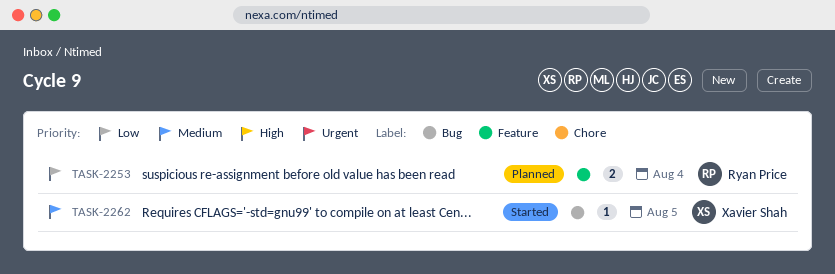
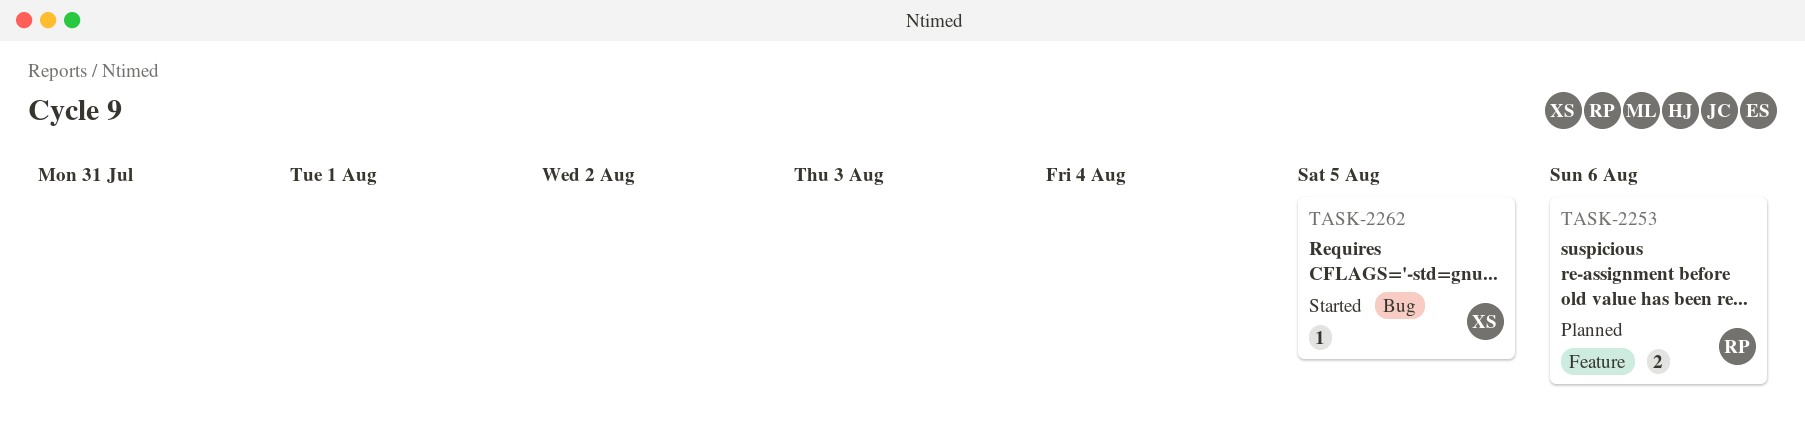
TASK-2253, due: Aug 4 -> Aug 6

